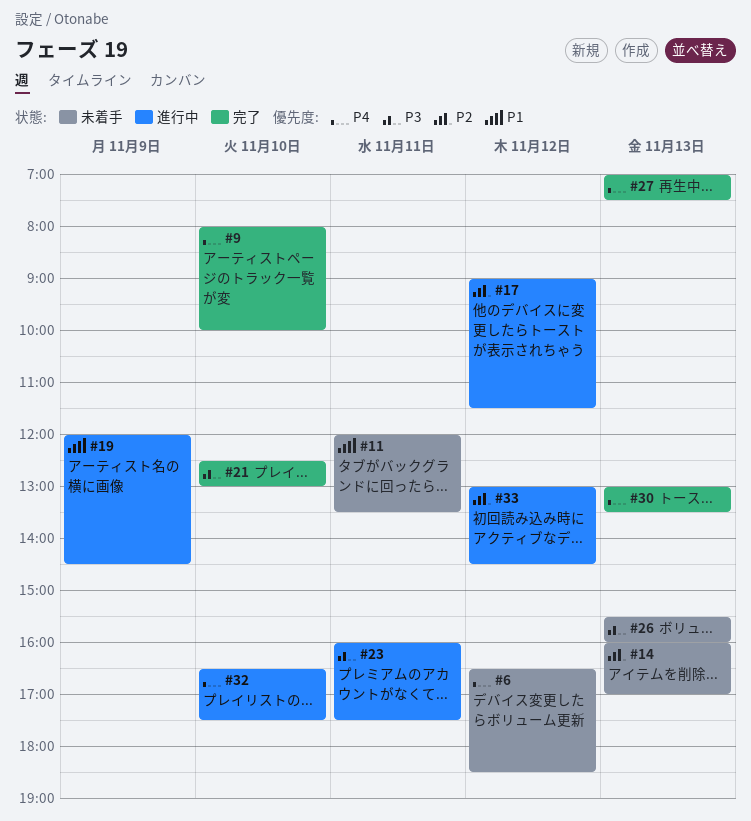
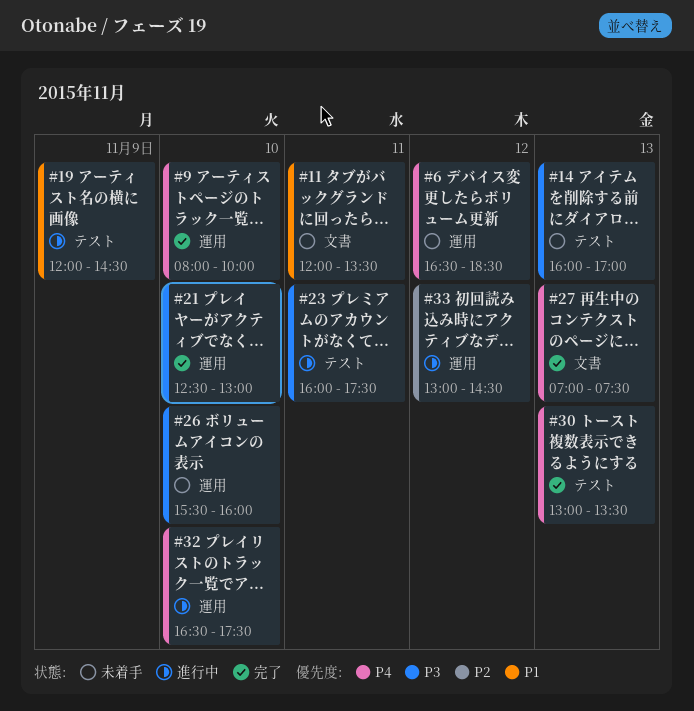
#14, priority: P2 -> P3
#17: present -> none
#26, day: Nov 13 -> Nov 10

